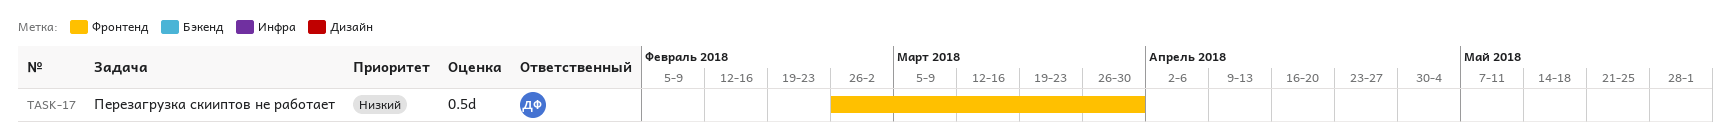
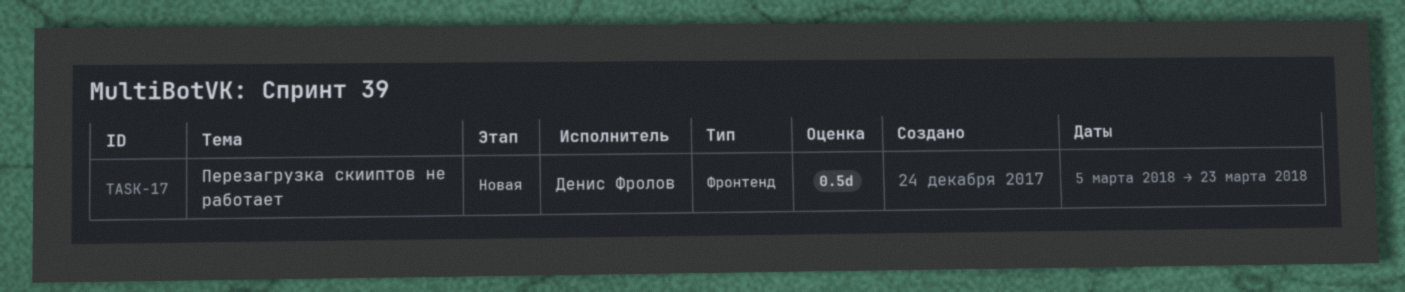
TASK-17, start: Feb 26 -> Mar 5
TASK-17, due: Mar 30 -> Mar 23

